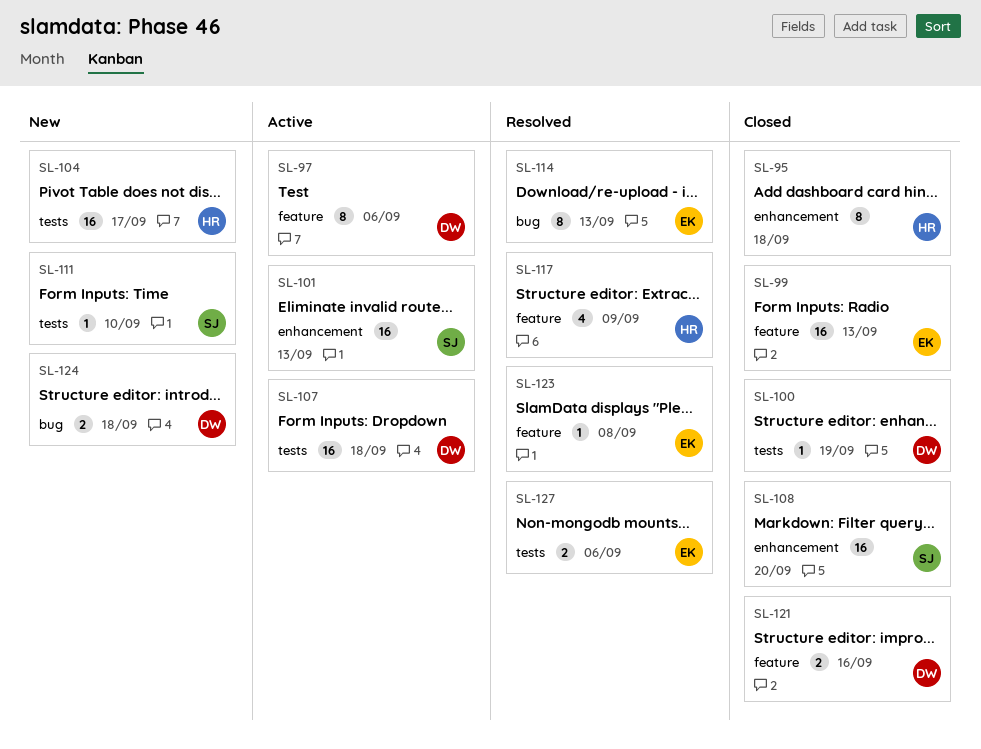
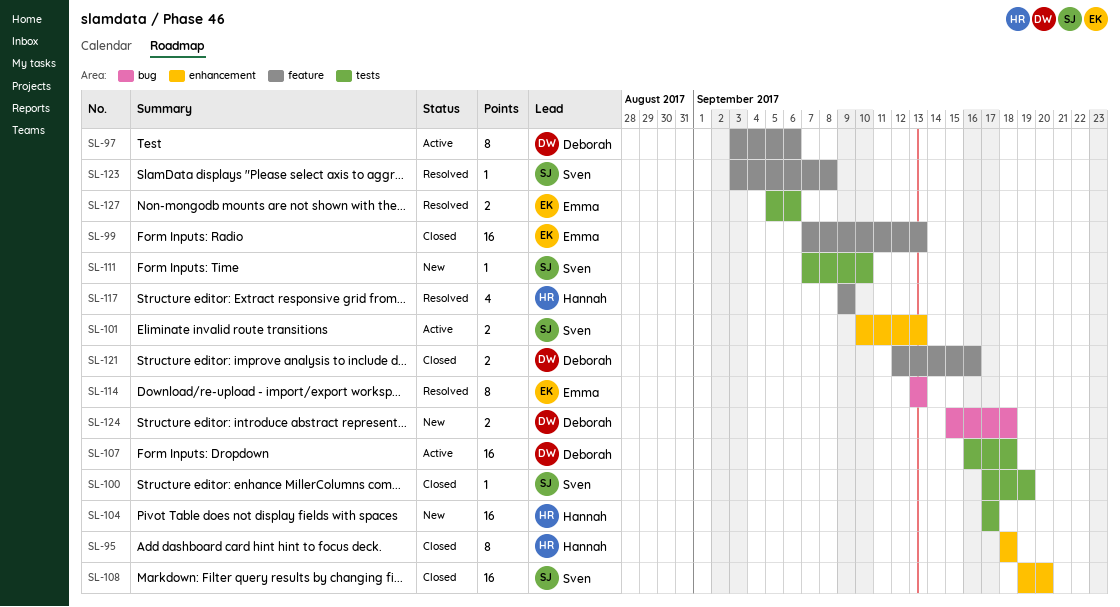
SL-100, owner: Deborah -> Sven
SL-101, estimate: 16 -> 2
SL-123, owner: Emma -> Sven

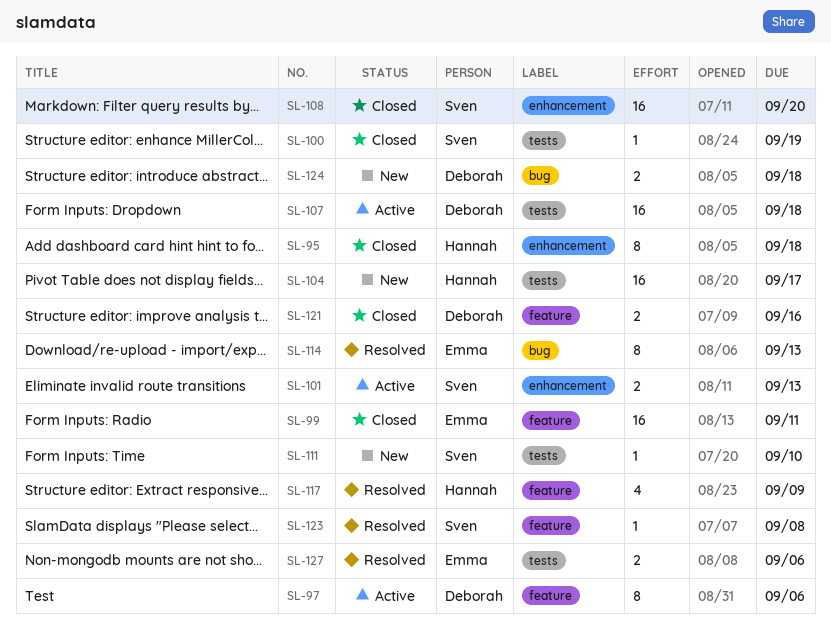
SL-99, due: Sep 13 -> Sep 11

